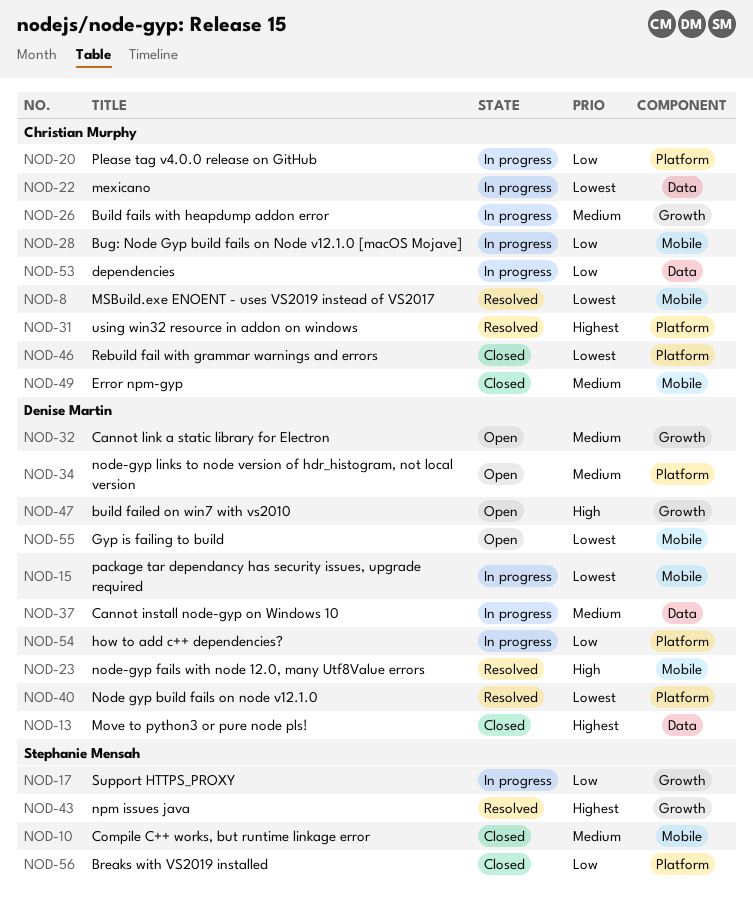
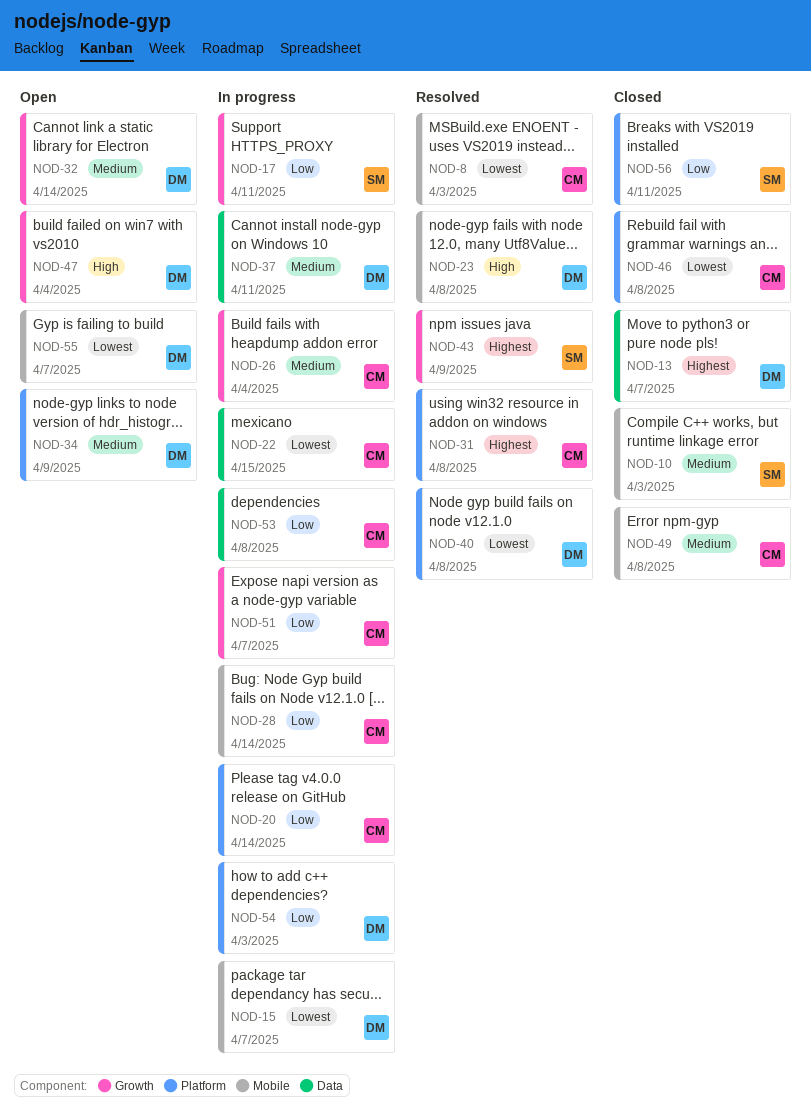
NOD-51: none -> present

